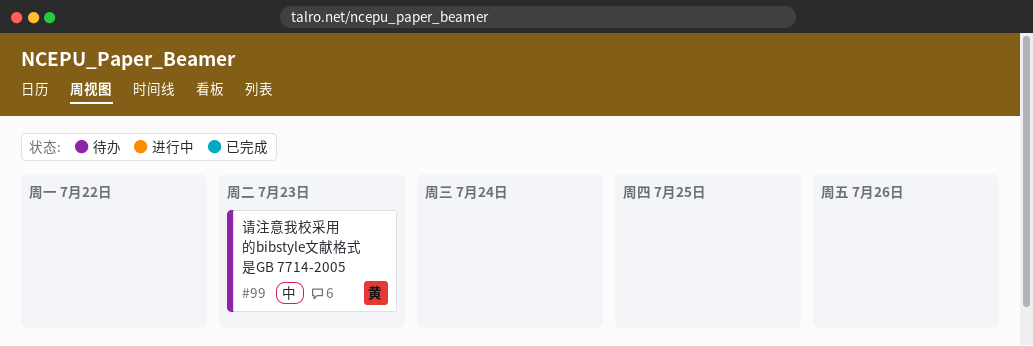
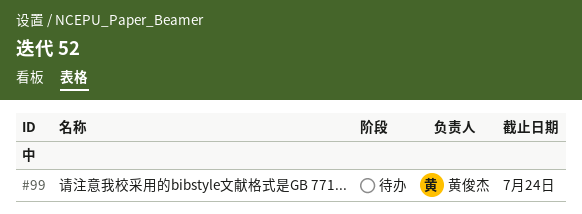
#99, due: Jul 23 -> Jul 24

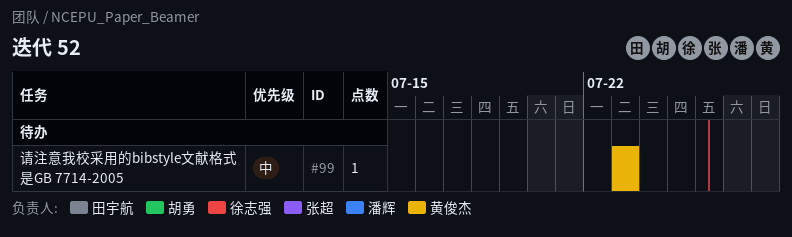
#99, due: Jul 24 -> Jul 23

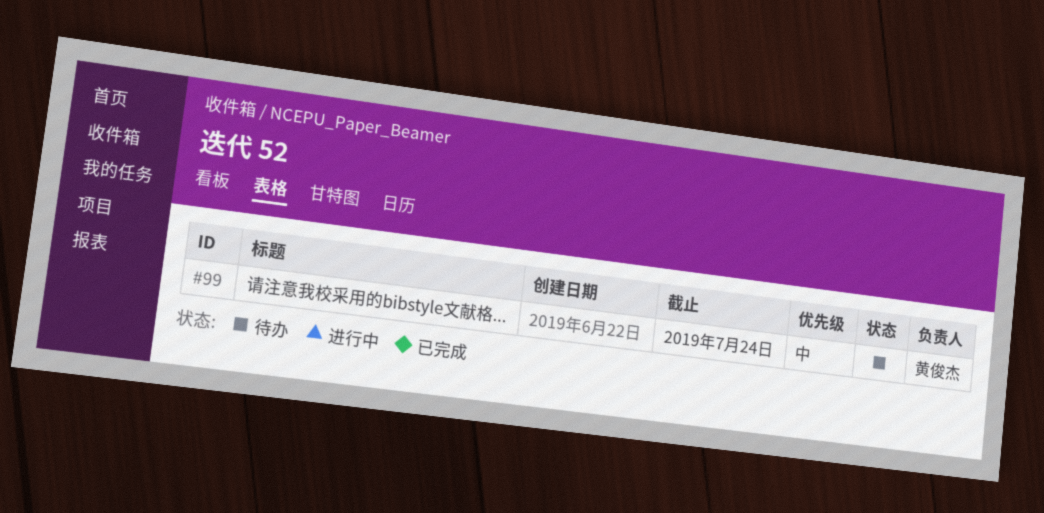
#99, due: Jul 23 -> Jul 24

